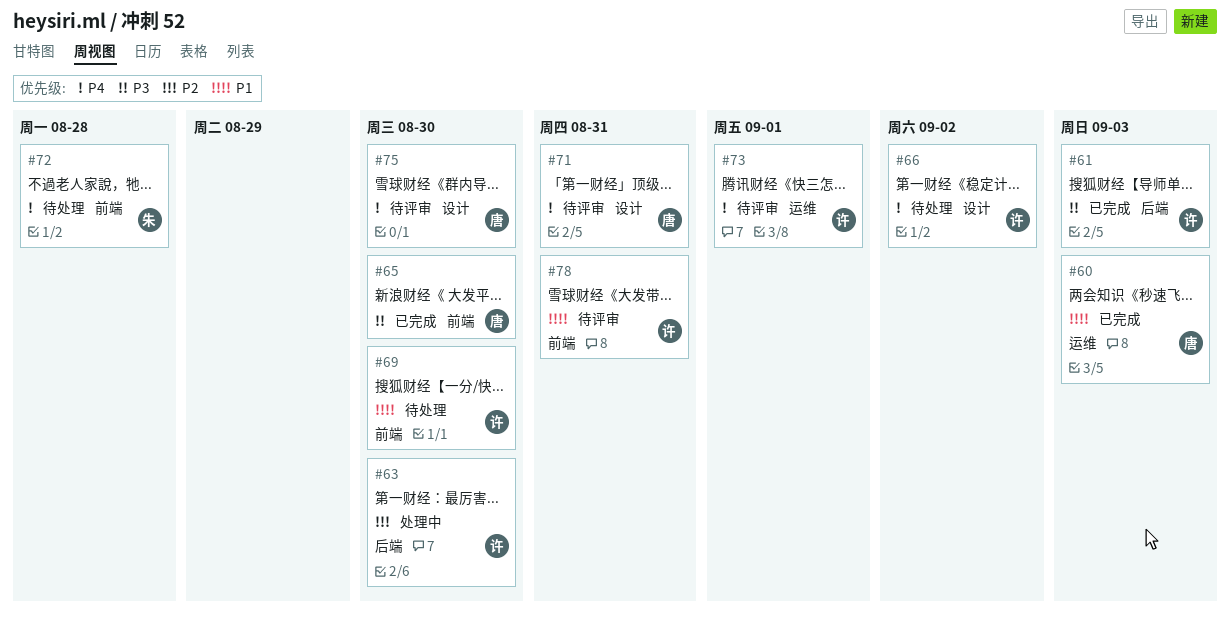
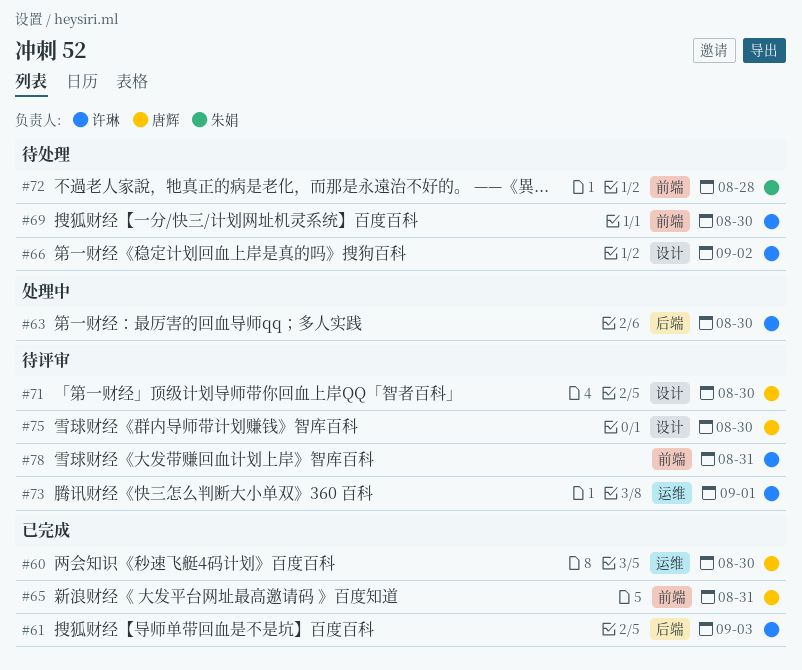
#60, due: Sep 3 -> Aug 30
#65, due: Aug 30 -> Aug 31
#71, due: Aug 31 -> Aug 30

